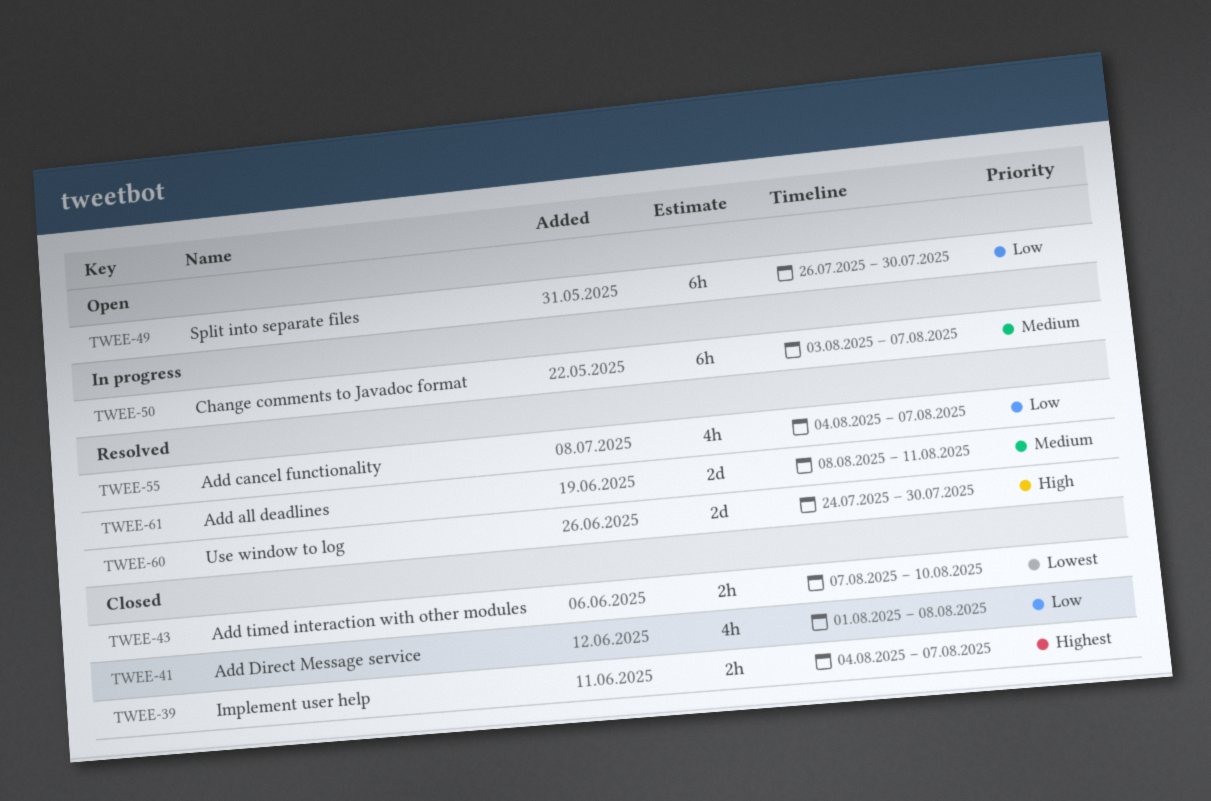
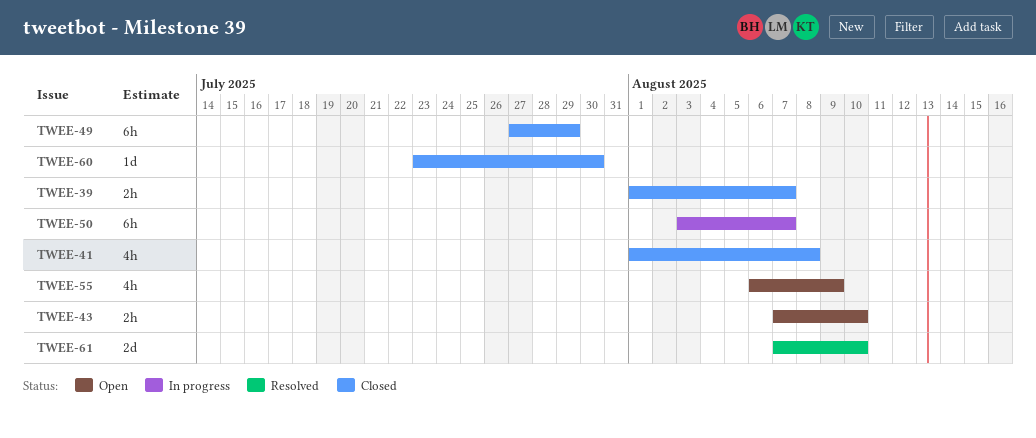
TWEE-39, start: Aug 4 -> Aug 1
TWEE-43, status: Closed -> Open
TWEE-49, status: Open -> Closed
TWEE-49, start: Jul 26 -> Jul 27
TWEE-49, due: Jul 30 -> Jul 29
TWEE-55, status: Resolved -> Open
TWEE-55, start: Aug 4 -> Aug 6
TWEE-55, due: Aug 7 -> Aug 9
TWEE-60, status: Resolved -> Closed
TWEE-60, estimate: 2d -> 1d
TWEE-60, start: Jul 24 -> Jul 23
TWEE-61, start: Aug 8 -> Aug 7
TWEE-61, due: Aug 11 -> Aug 10

